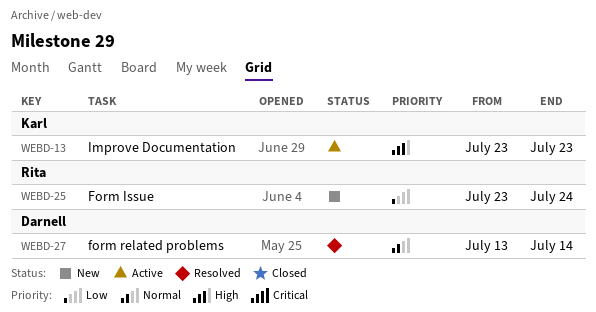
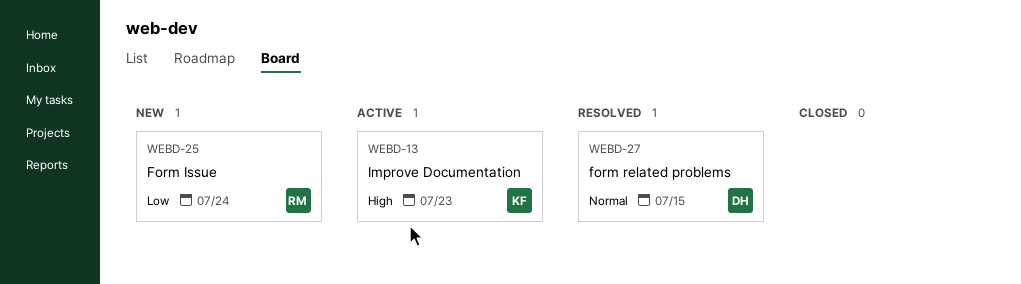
WEBD-27, due: Jul 14 -> Jul 15

